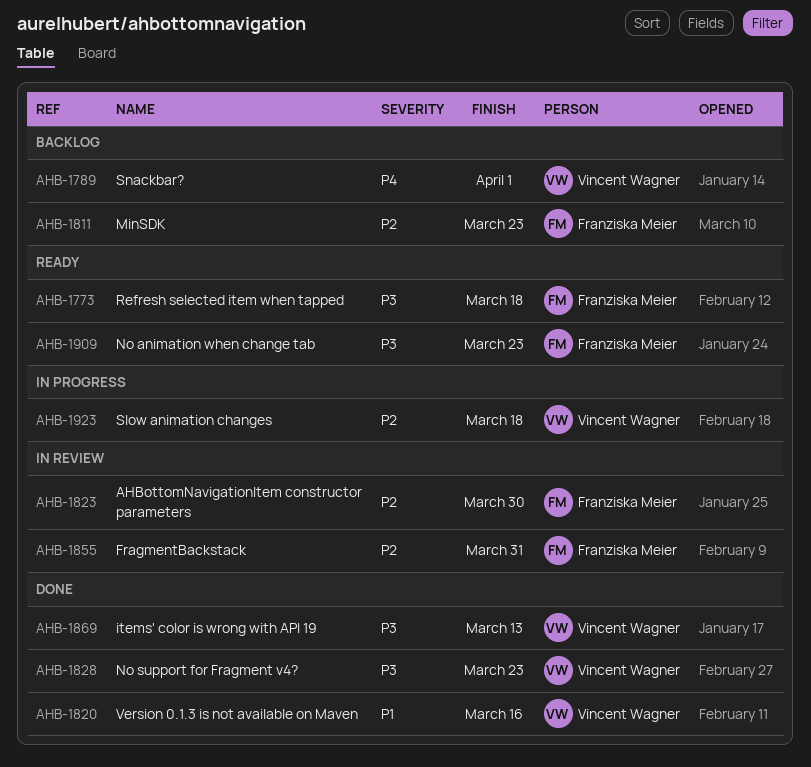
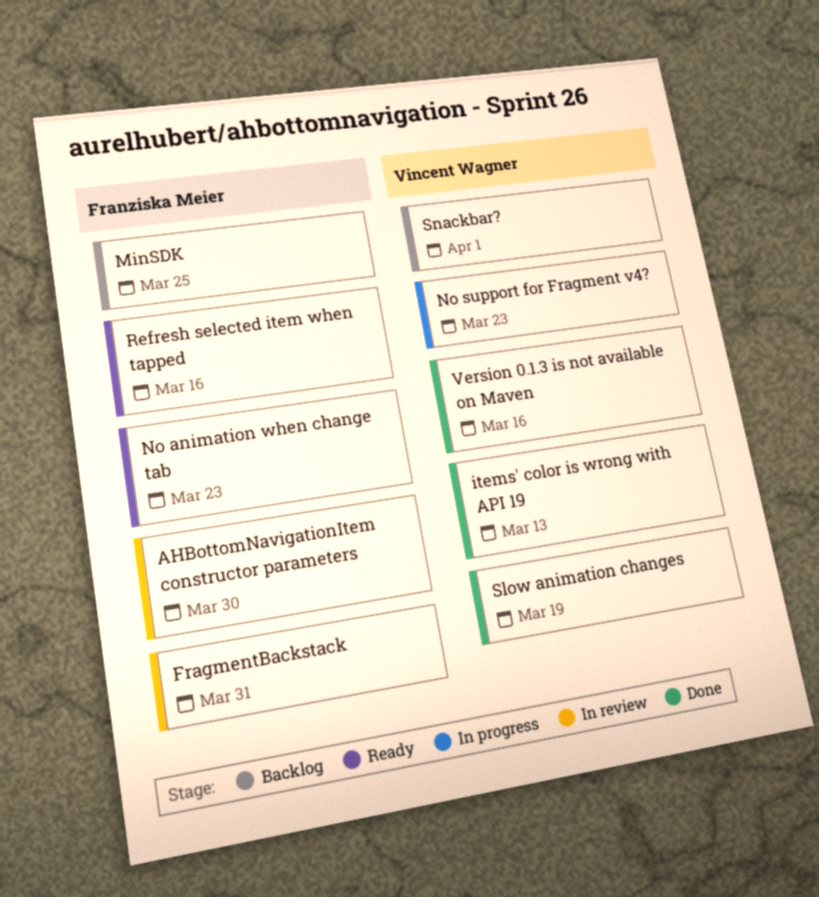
MinSDK, due: Mar 23 -> Mar 25
No support for Fragment v4?, status: Done -> In progress
Refresh selected item when tapped, due: Mar 18 -> Mar 16
Slow animation changes, status: In progress -> Done
Slow animation changes, due: Mar 18 -> Mar 19

